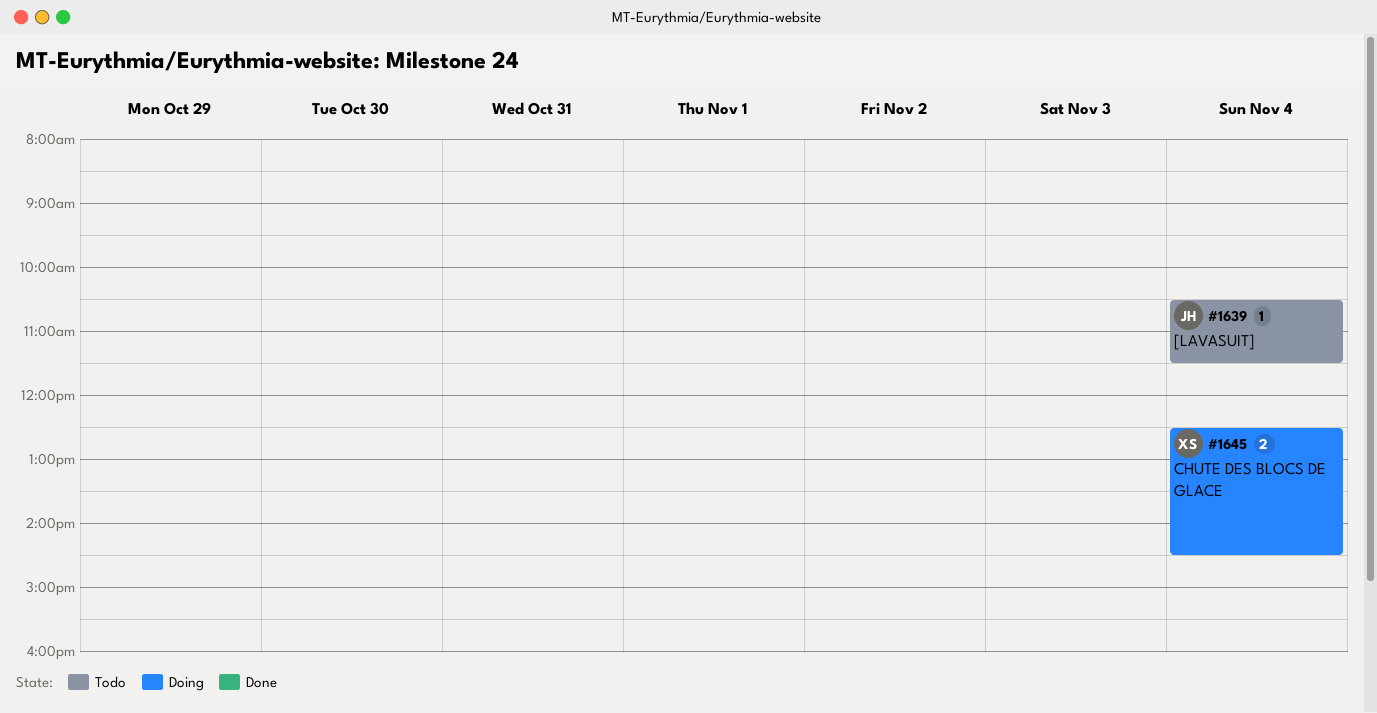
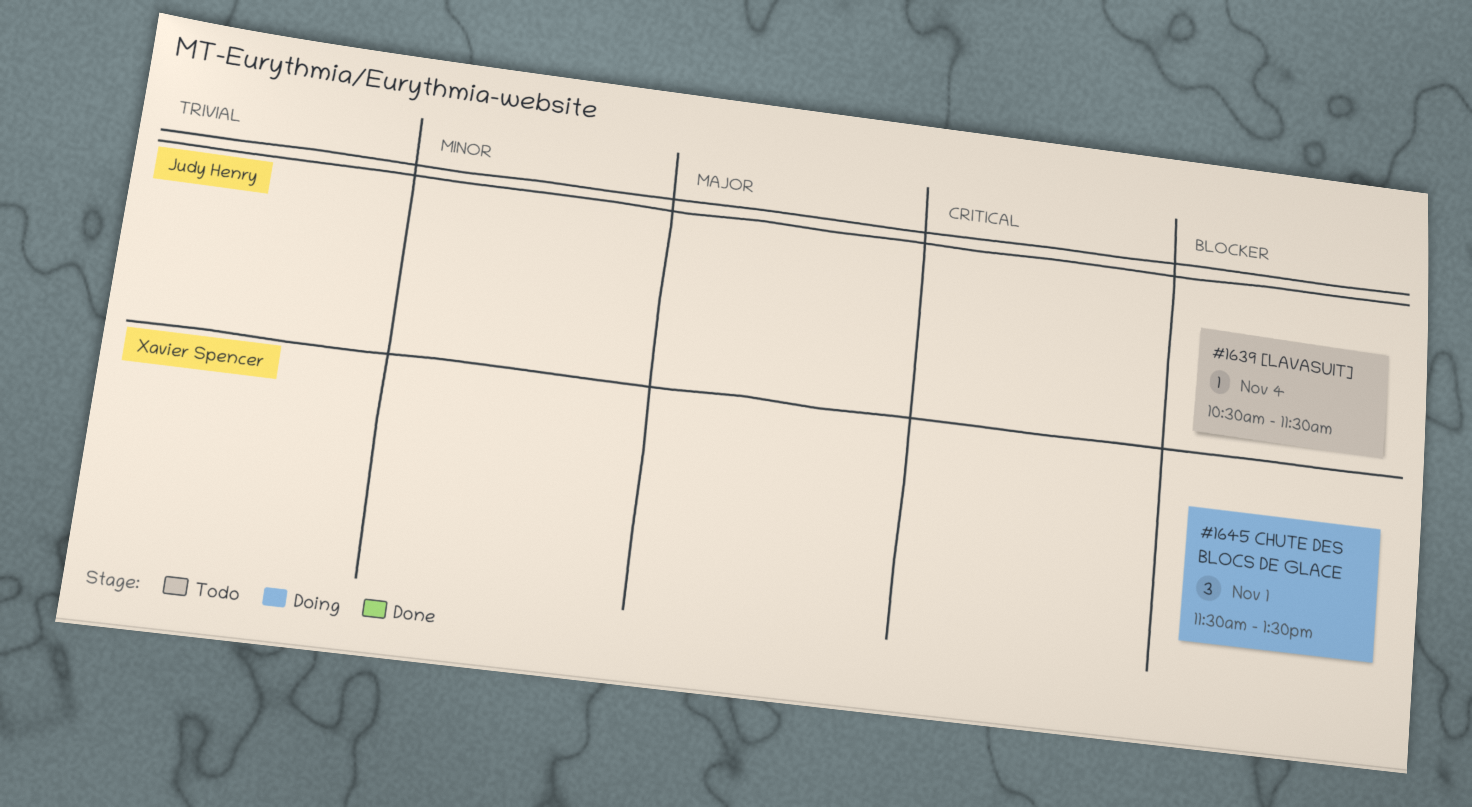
#1645, estimate: 2 -> 3
#1645, day: Nov 4 -> Nov 1
#1645, begins: 12:30 -> 11:30
#1645, ends: 14:30 -> 13:30

